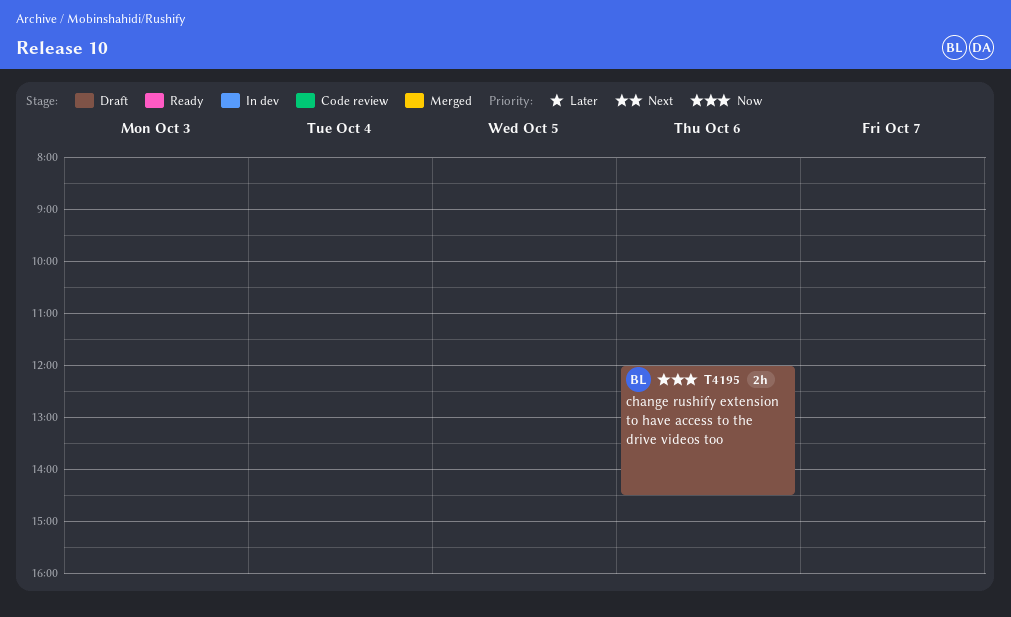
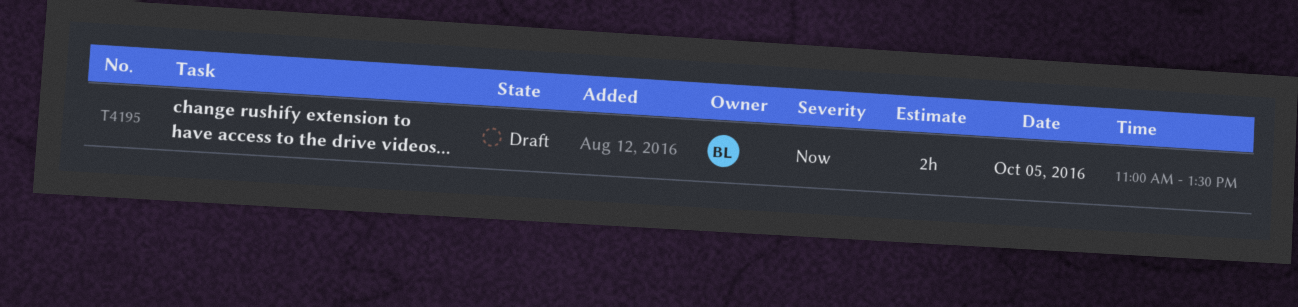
T4195, day: Oct 6 -> Oct 5
T4195, begins: 12:00 -> 11:00
T4195, ends: 14:30 -> 13:30

